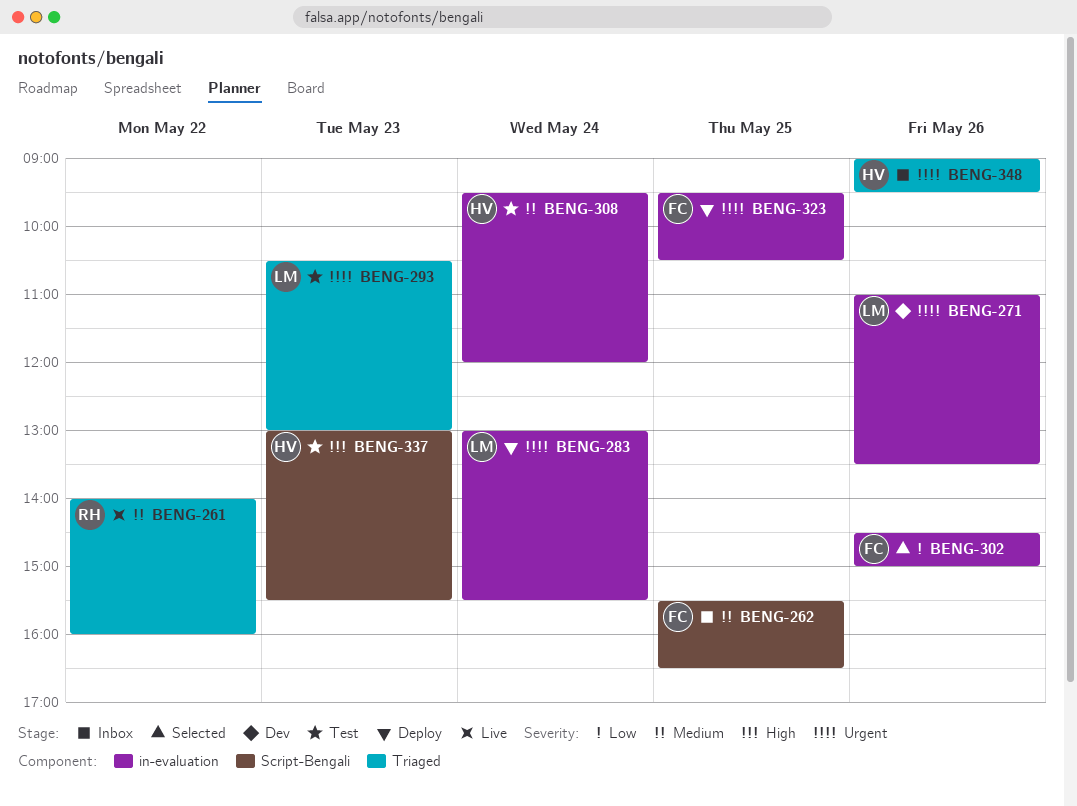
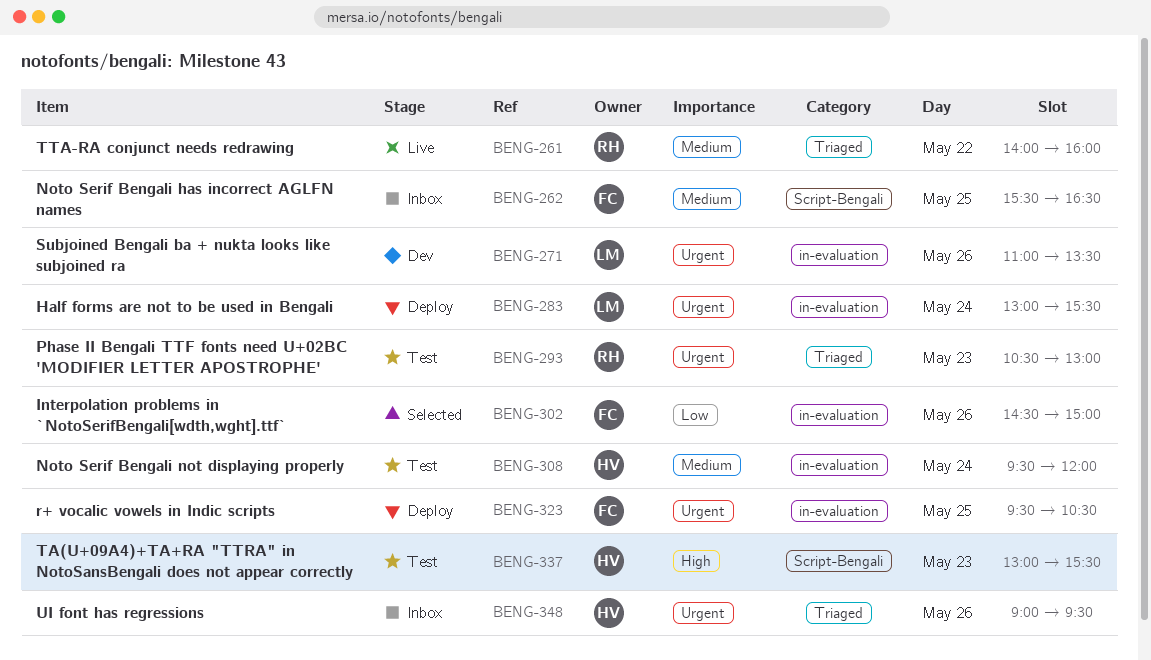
BENG-293, owner: LM -> RH

